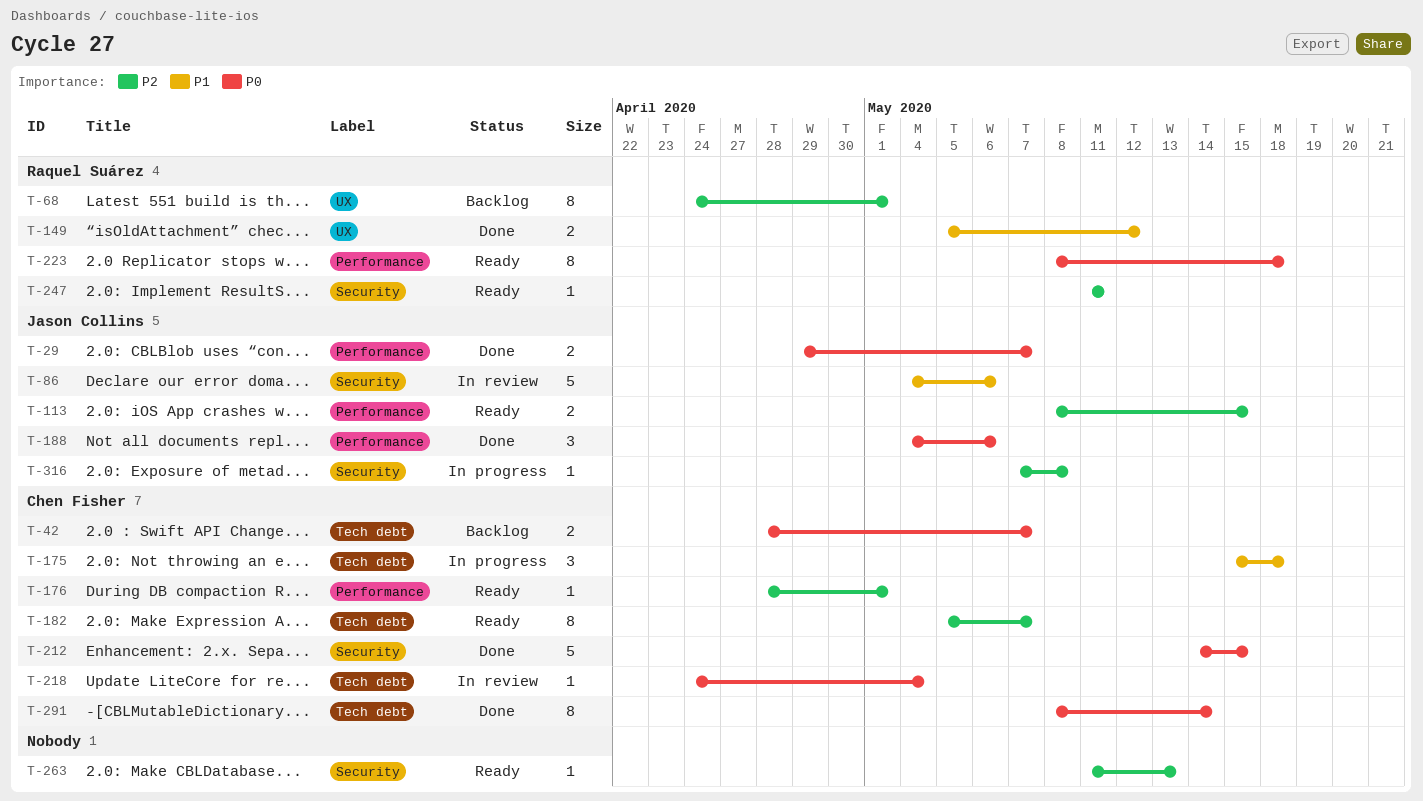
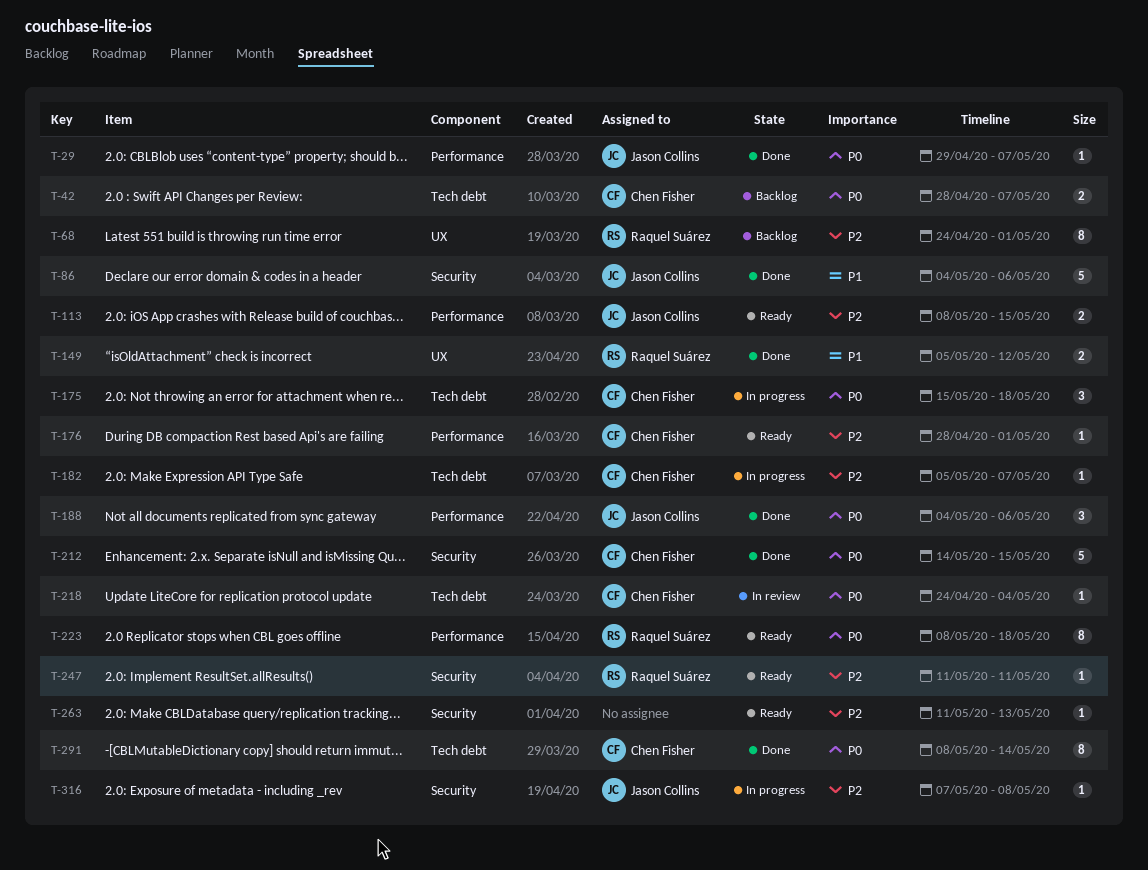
T-29, estimate: 2 -> 1
T-86, status: In review -> Done
T-175, priority: P1 -> P0
T-182, status: Ready -> In progress
T-182, estimate: 8 -> 1

